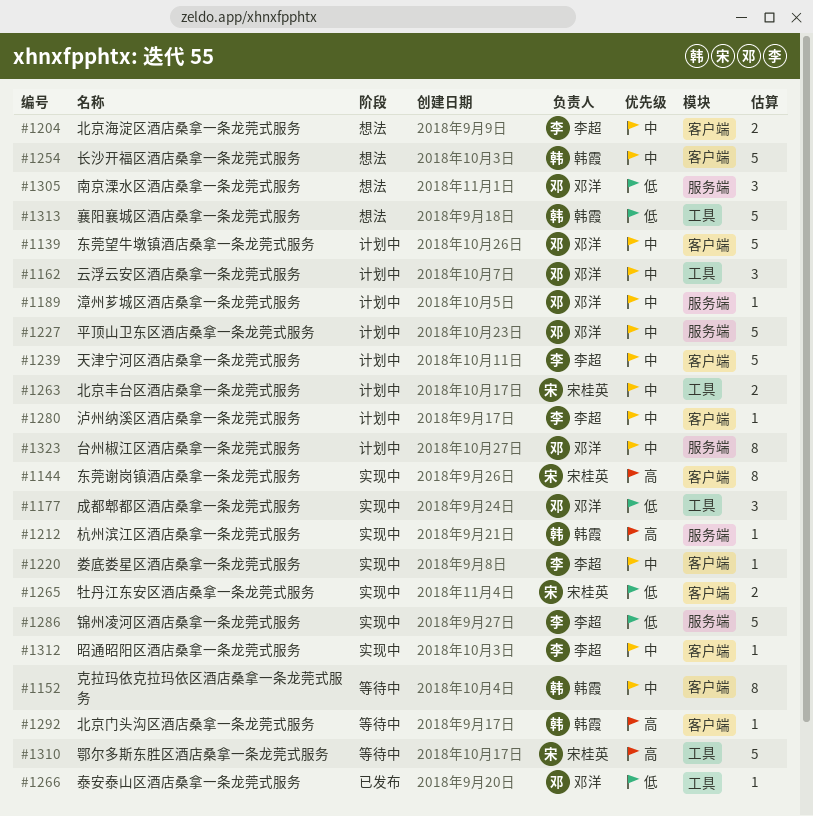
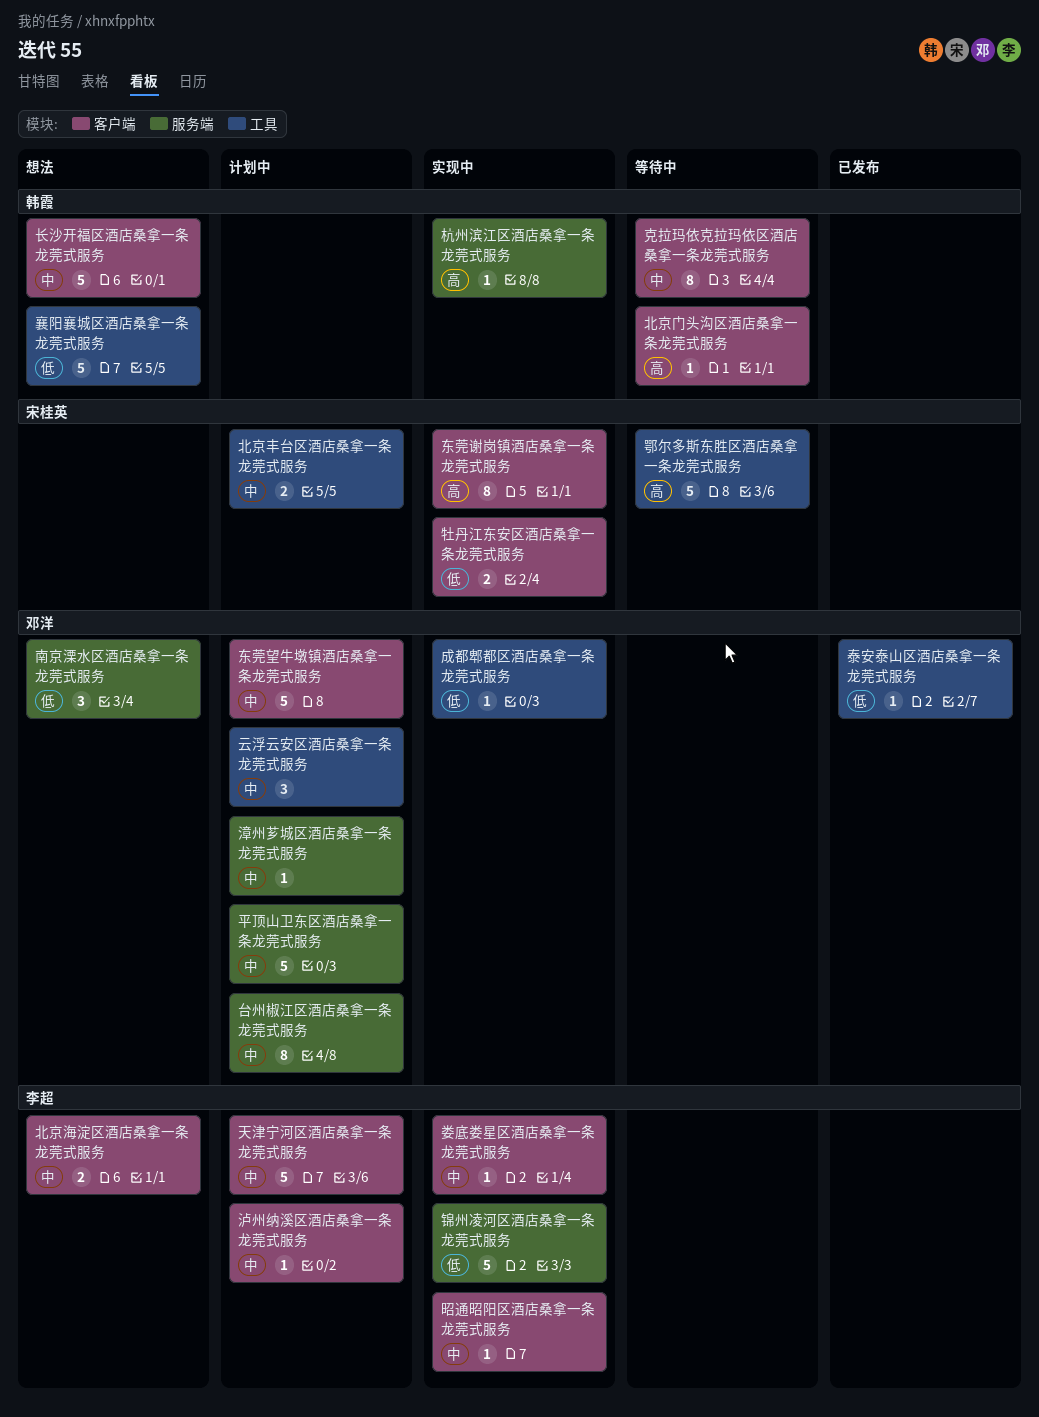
成都郫都区酒店桑拿一条龙莞式服务, estimate: 3 -> 1

